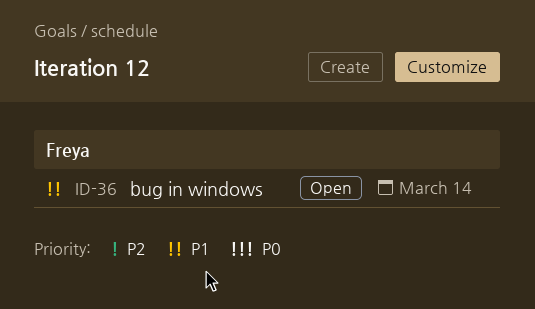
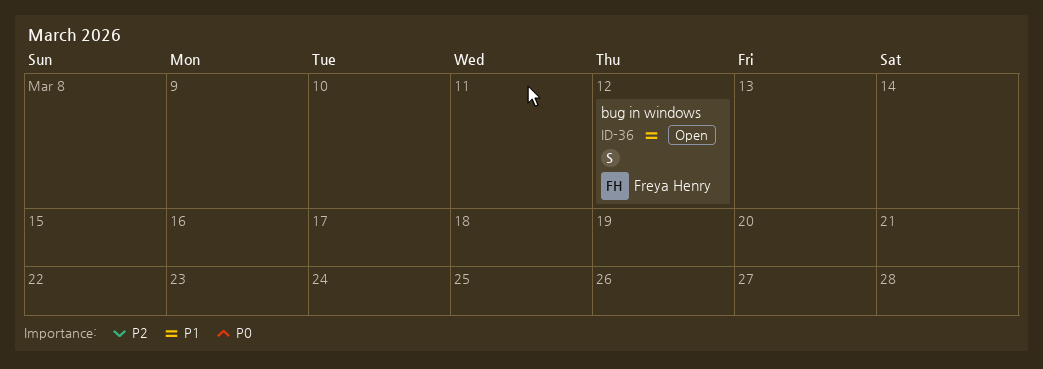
ID-36, due: Mar 14 -> Mar 12

